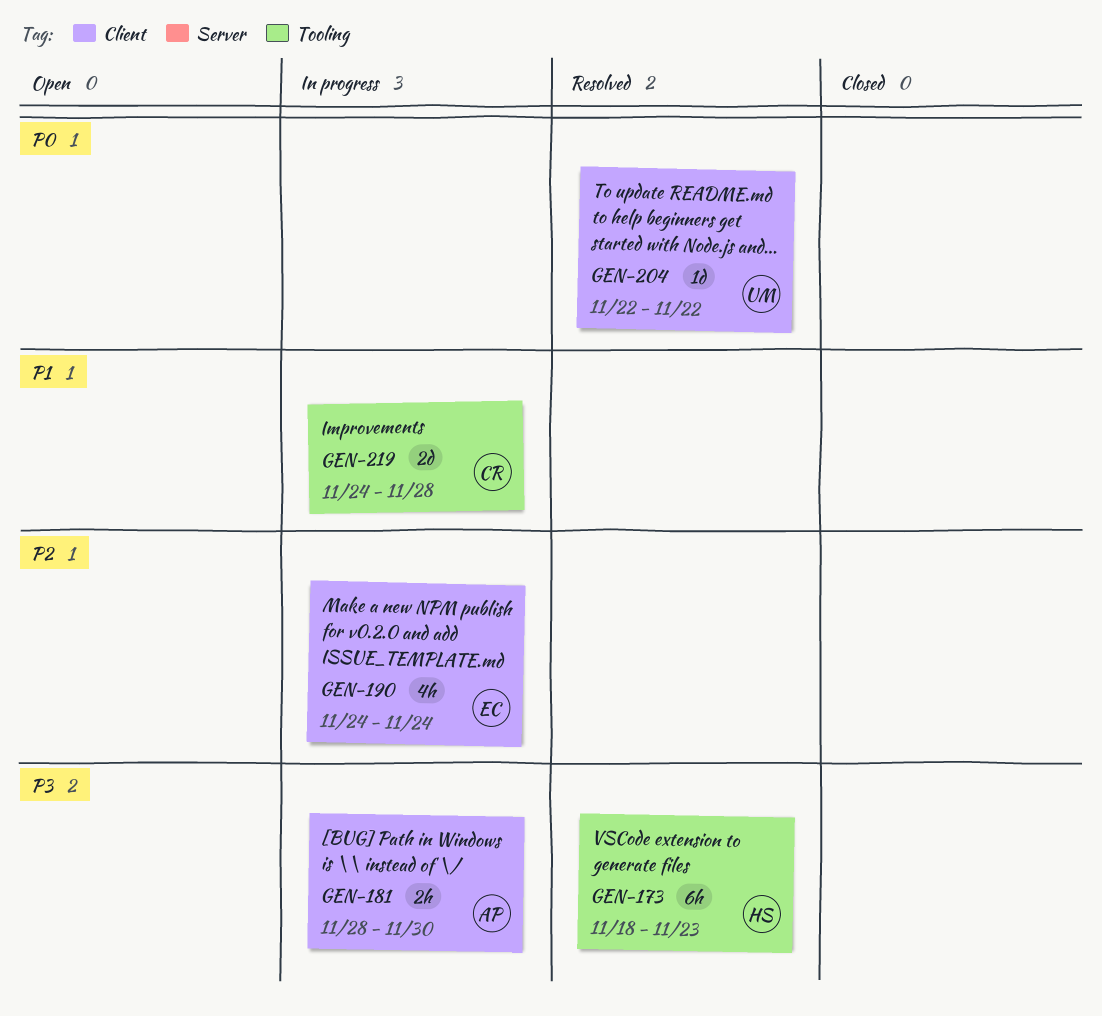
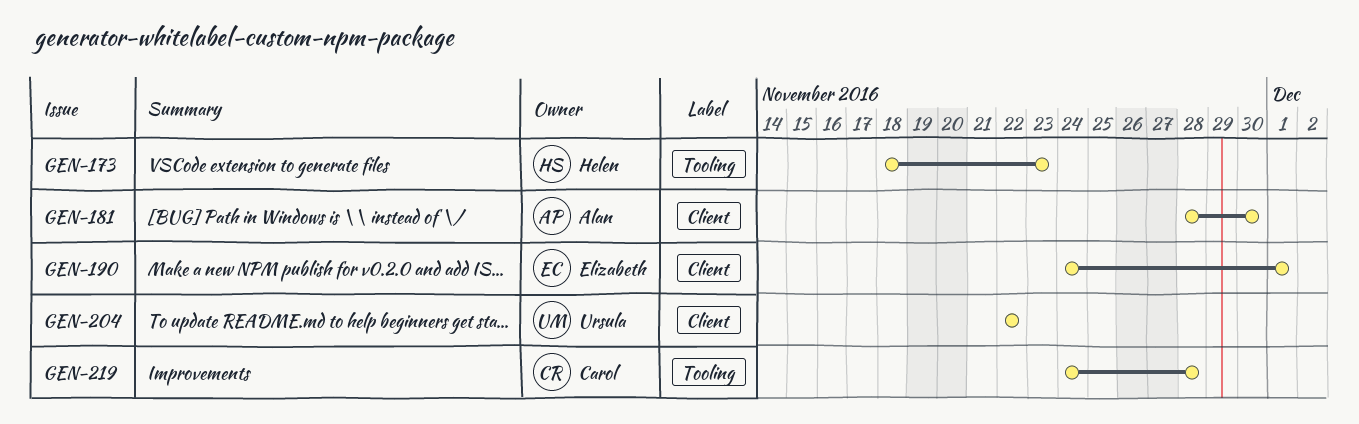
GEN-190, due: Nov 24 -> Dec 1

